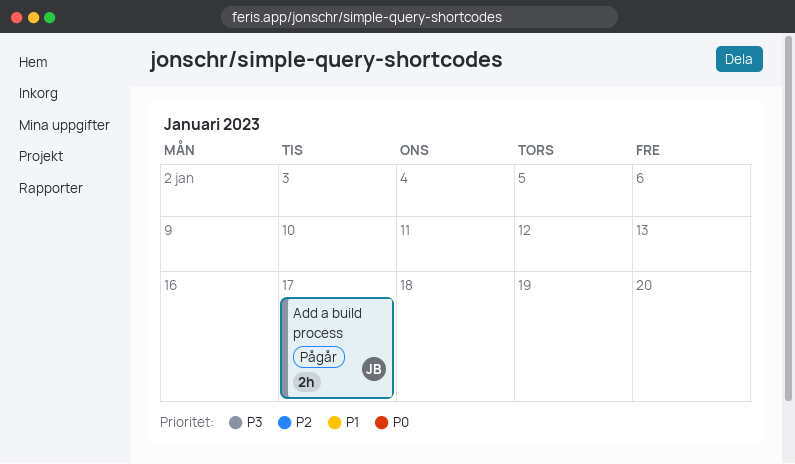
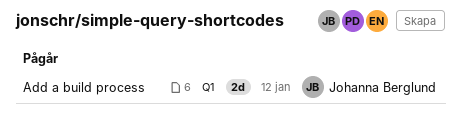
Add a build process, estimate: 2h -> 2d
Add a build process, due: Jan 17 -> Jan 12

